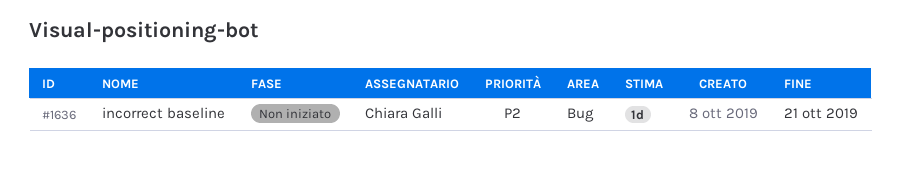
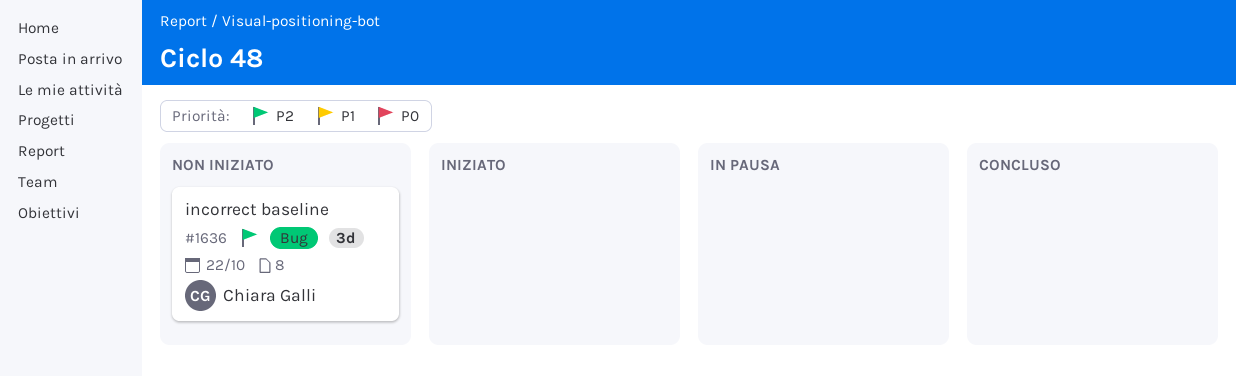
#1636, estimate: 1d -> 3d
#1636, due: Oct 21 -> Oct 22

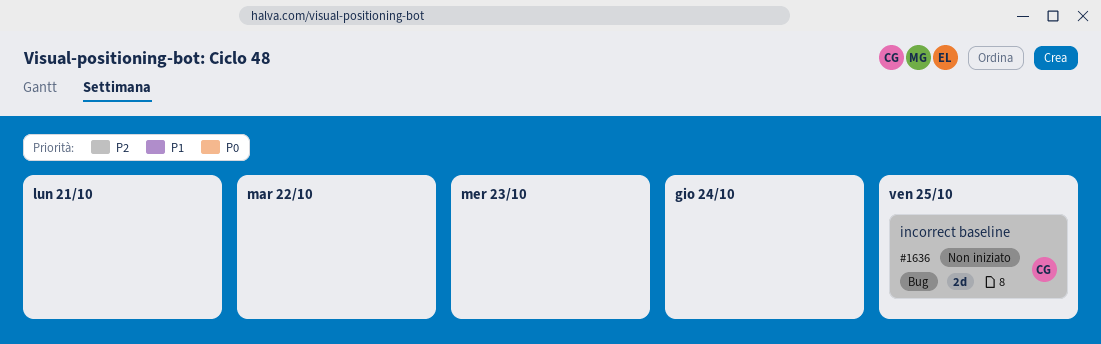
#1636, estimate: 3d -> 2d
#1636, due: Oct 22 -> Oct 25

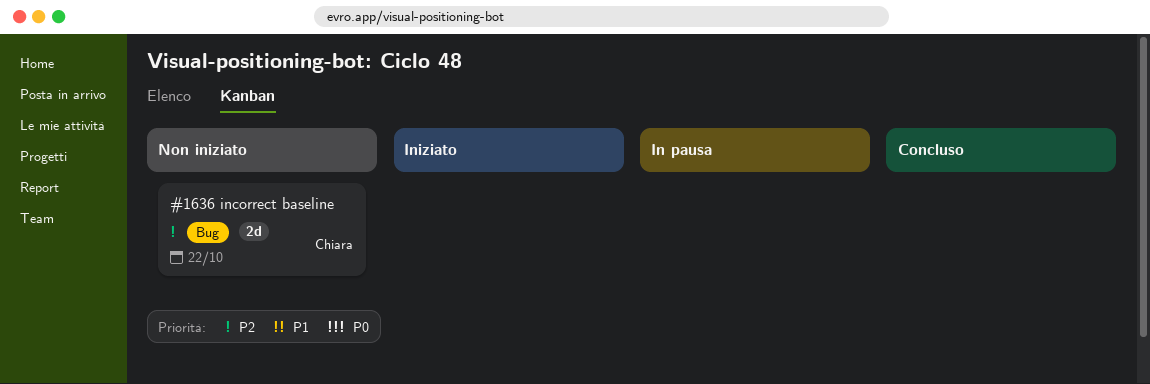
#1636, due: Oct 25 -> Oct 22

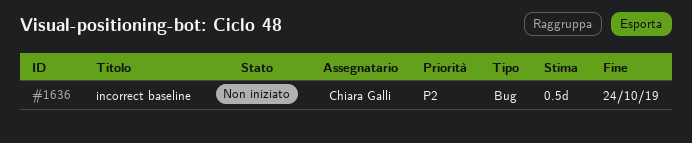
#1636, estimate: 2d -> 0.5d
#1636, due: Oct 22 -> Oct 24

